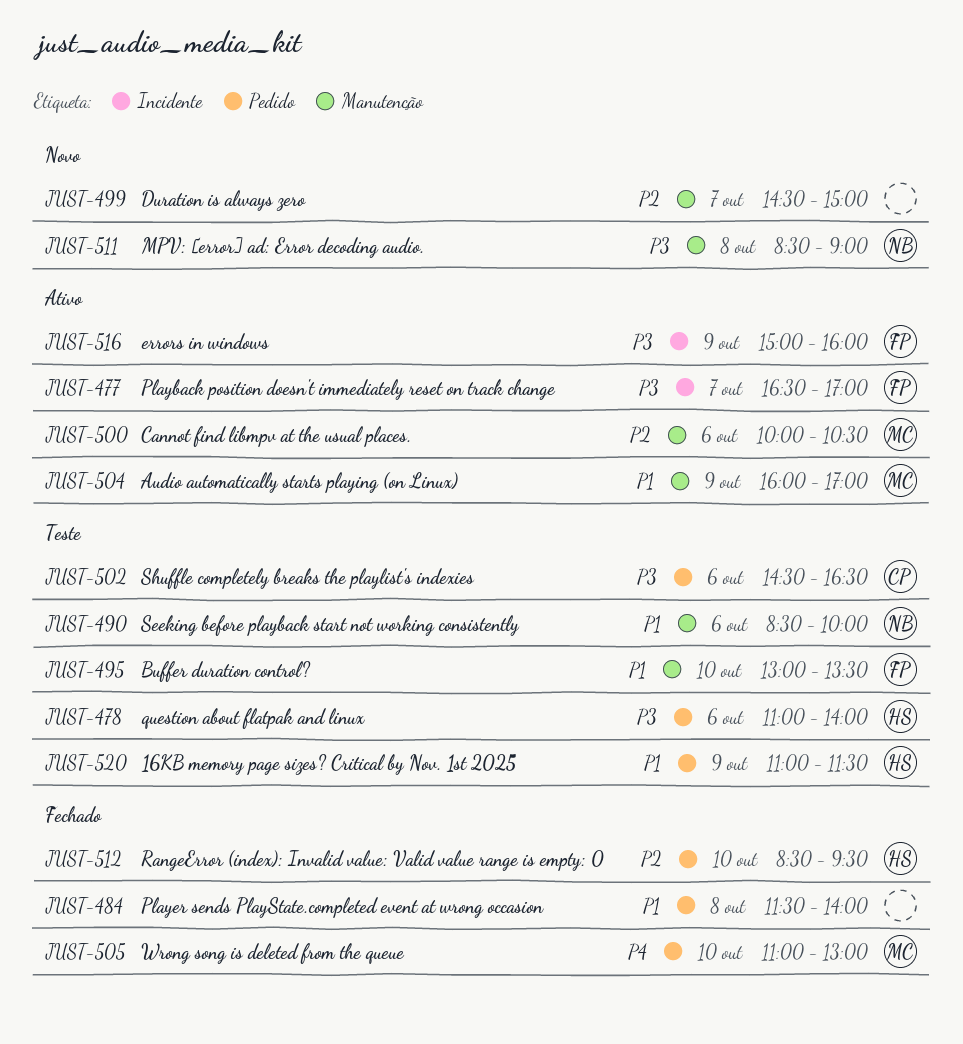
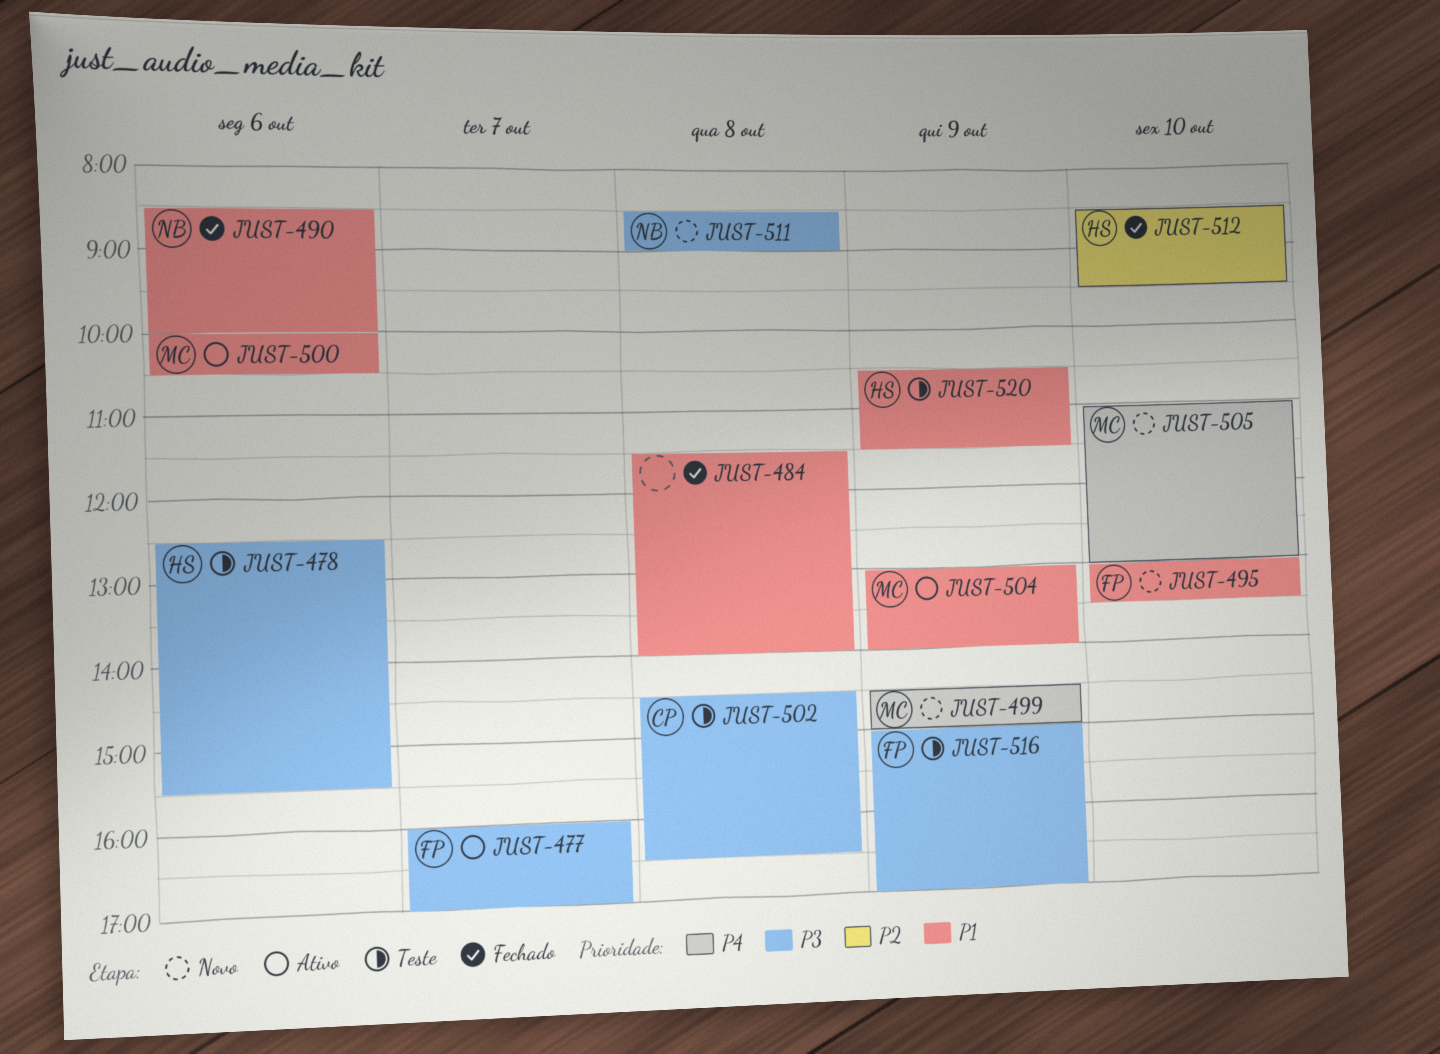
JUST-477, begins: 16:30 -> 16:00
JUST-478, begins: 11:00 -> 12:30
JUST-478, ends: 14:00 -> 15:30
JUST-490, status: Teste -> Fechado
JUST-495, status: Teste -> Novo
JUST-499, owner: none -> MC
JUST-499, priority: P2 -> P4
JUST-499, day: Oct 7 -> Oct 9
JUST-500, priority: P2 -> P1
JUST-502, day: Oct 6 -> Oct 8
JUST-504, begins: 16:00 -> 13:00
JUST-504, ends: 17:00 -> 14:00
JUST-505, status: Fechado -> Novo
JUST-516, status: Ativo -> Teste
JUST-516, ends: 16:00 -> 17:00
JUST-520, begins: 11:00 -> 10:30

